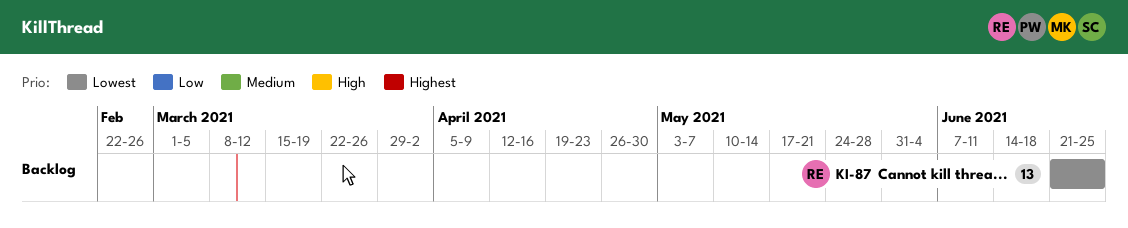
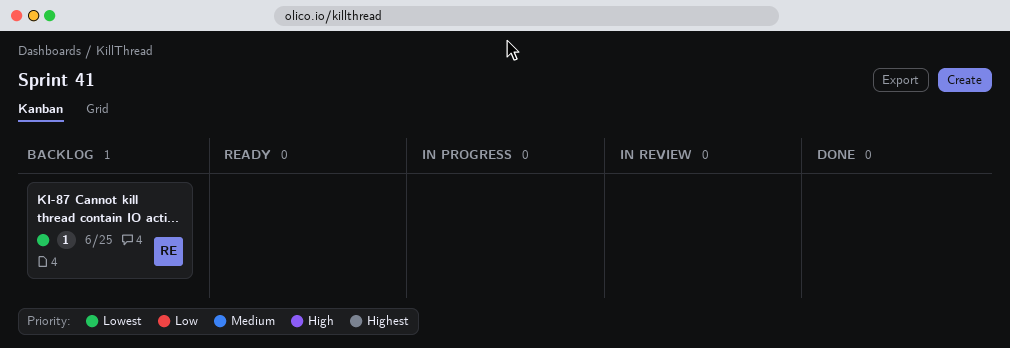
KI-87, estimate: 13 -> 1

